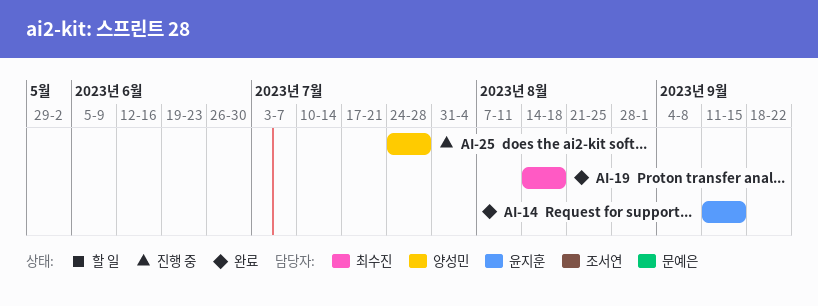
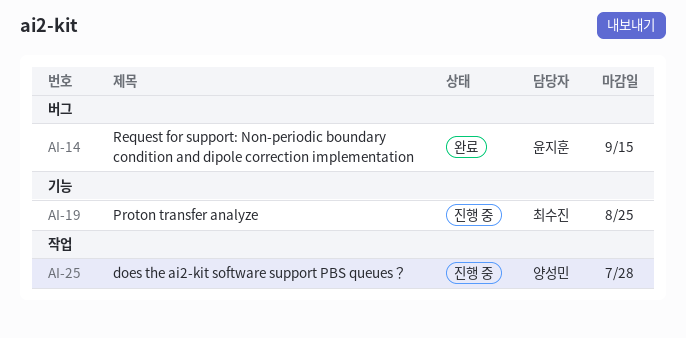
AI-19, status: 완료 -> 진행 중
AI-19, due: Aug 18 -> Aug 25

